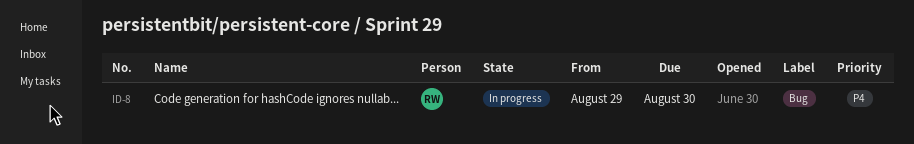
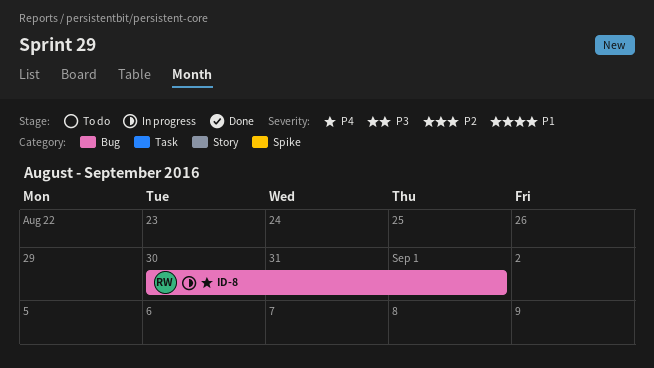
ID-8, start: Aug 29 -> Aug 30
ID-8, due: Aug 30 -> Sep 1

